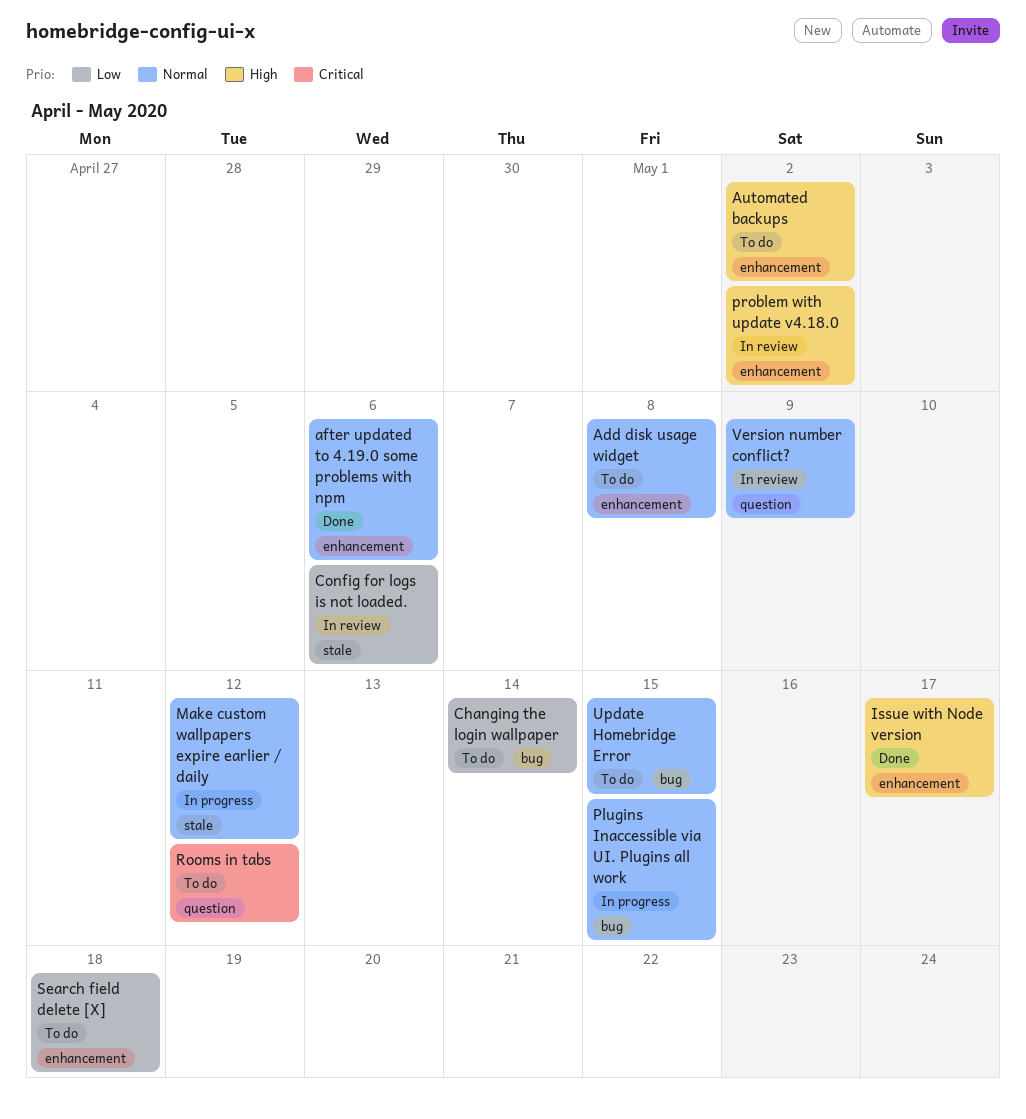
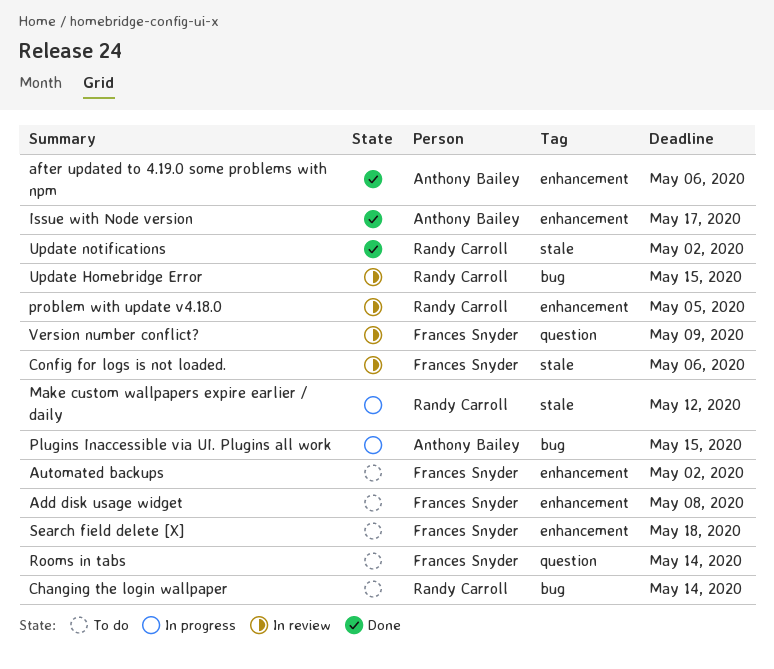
problem with update v4.18.0, due: May 2 -> May 5
Rooms in tabs, due: May 12 -> May 14
Update Homebridge Error, status: To do -> In review
Update notifications: none -> present

